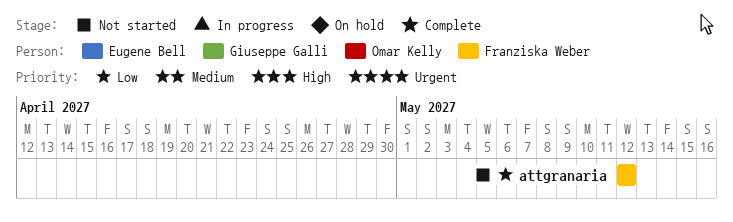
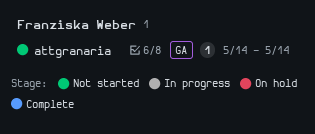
attgranaria, start: May 12 -> May 14
attgranaria, due: May 12 -> May 14

